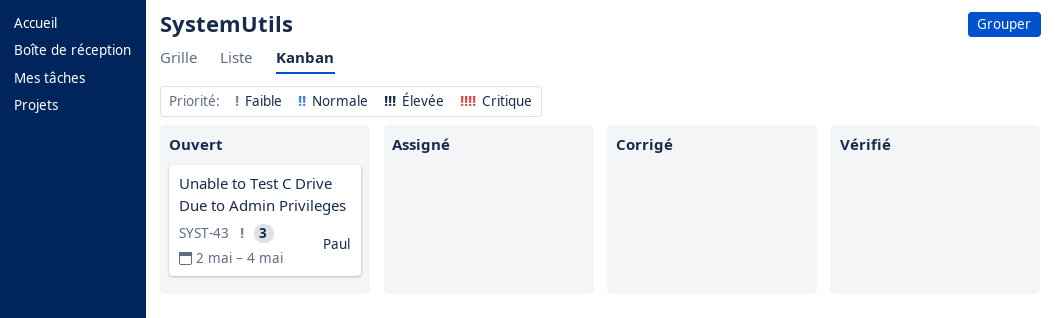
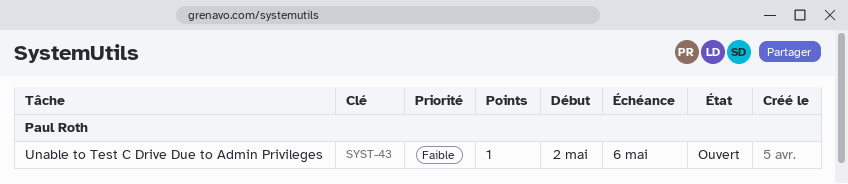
SYST-43, estimate: 3 -> 1
SYST-43, due: May 4 -> May 6

